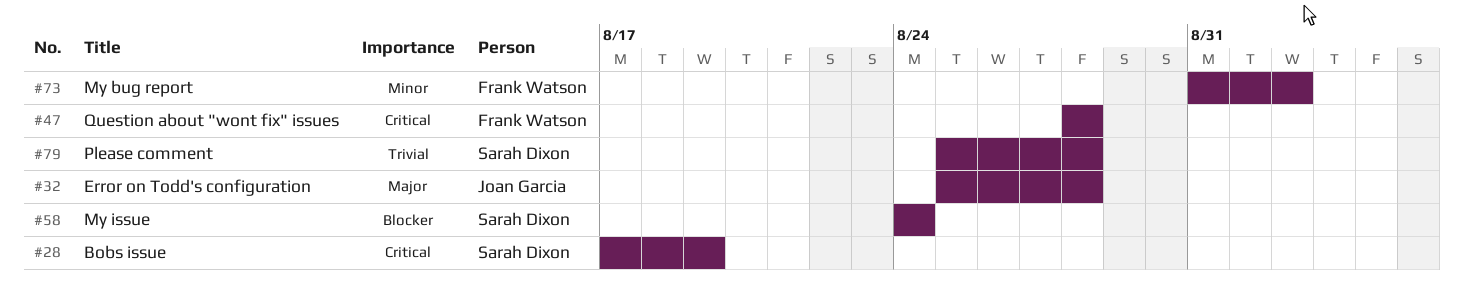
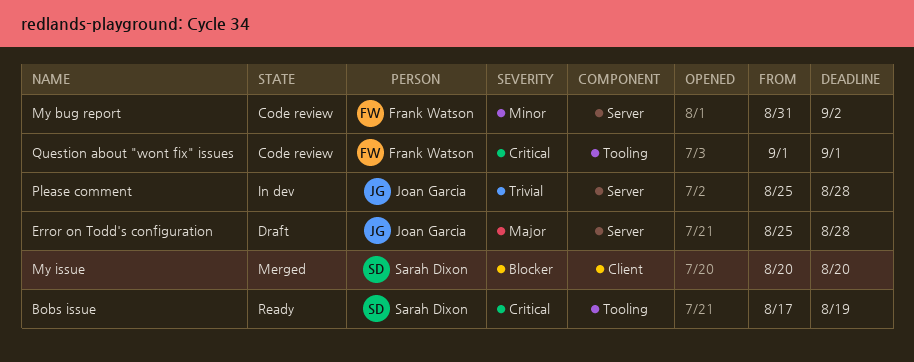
My issue, start: Aug 24 -> Aug 20
My issue, due: Aug 24 -> Aug 20
Please comment, owner: Sarah Dixon -> Joan Garcia
Question about "wont fix" issues, start: Aug 28 -> Sep 1
Question about "wont fix" issues, due: Aug 28 -> Sep 1

